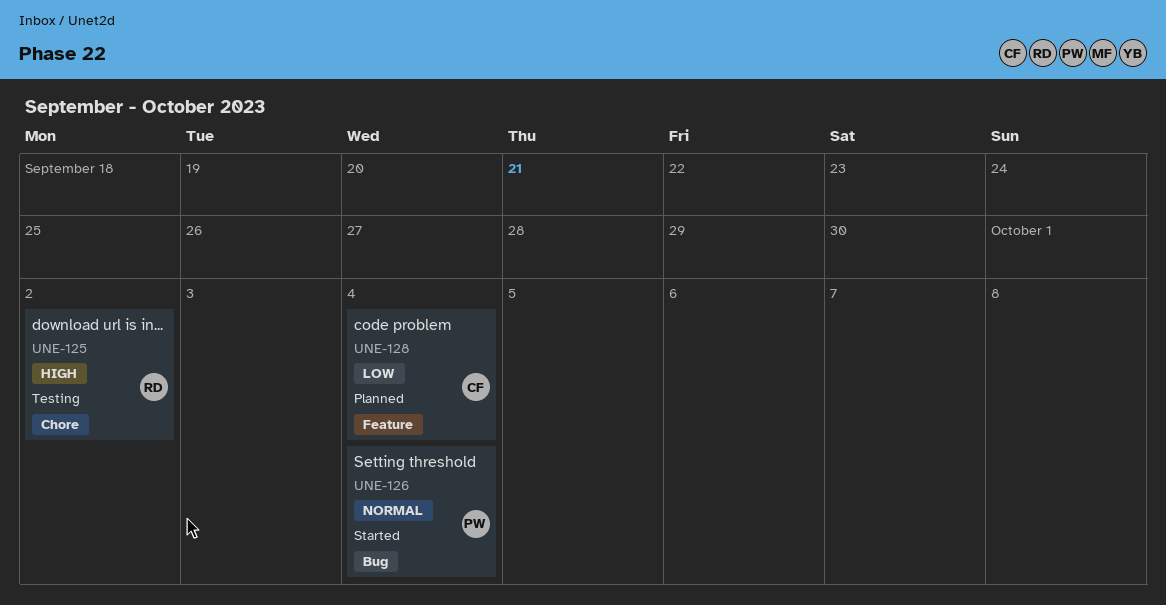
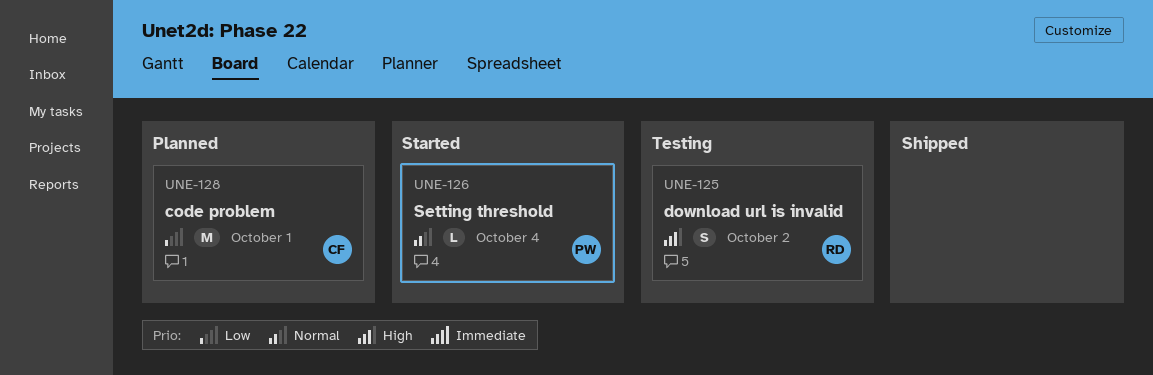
UNE-128, due: Oct 4 -> Oct 1

